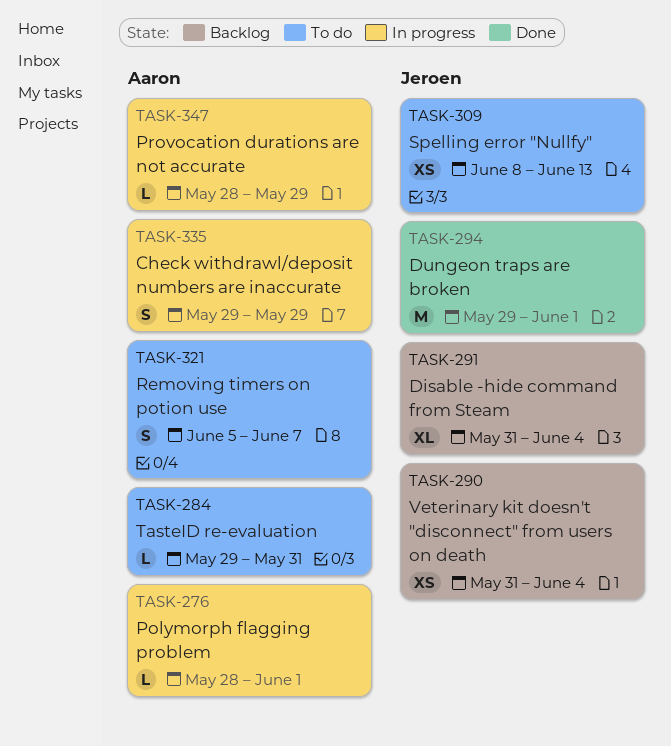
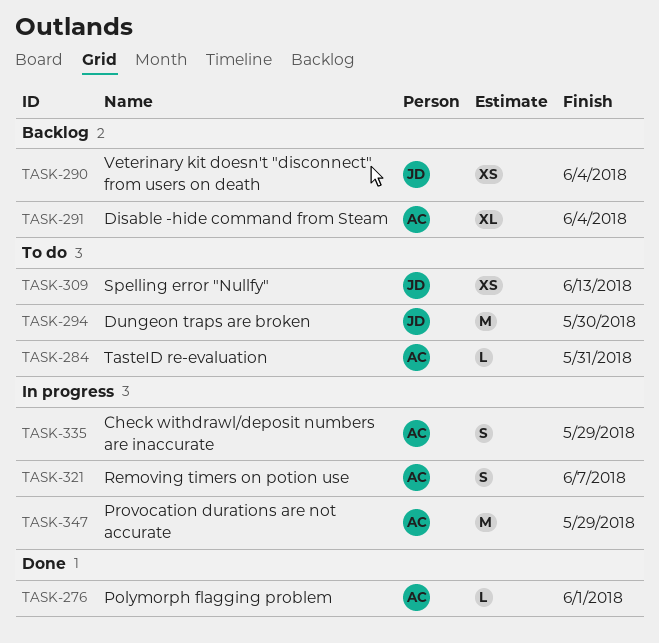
TASK-276, status: In progress -> Done
TASK-291, owner: Jeroen -> Aaron
TASK-294, status: Done -> To do
TASK-294, due: Jun 1 -> May 30
TASK-321, status: To do -> In progress
TASK-347, estimate: L -> M

